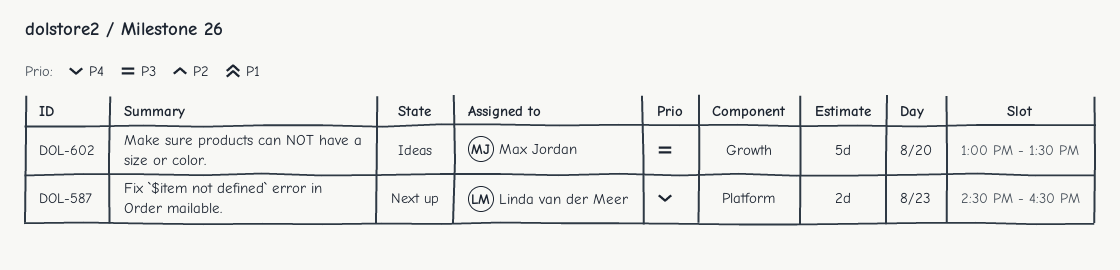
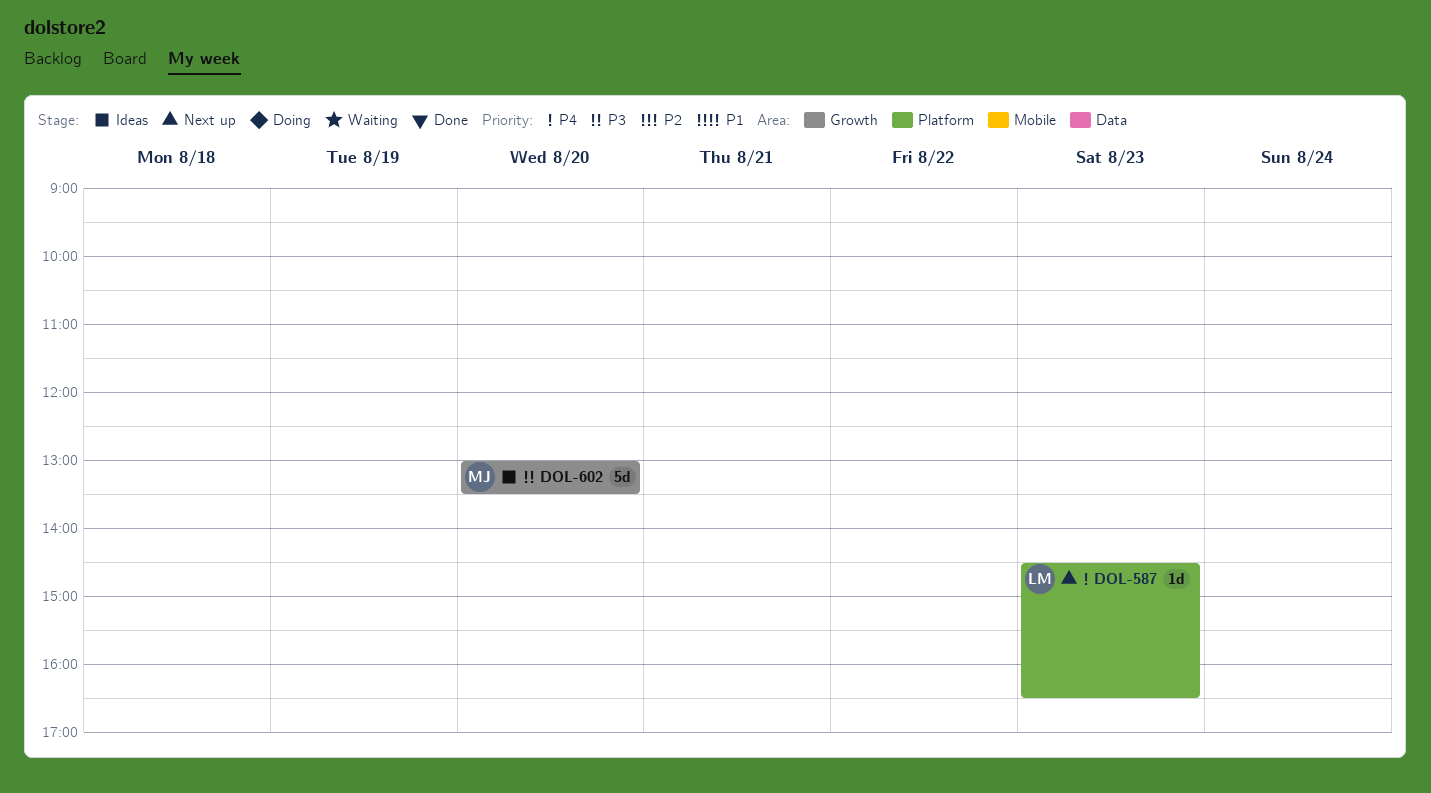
DOL-587, estimate: 2d -> 1d

